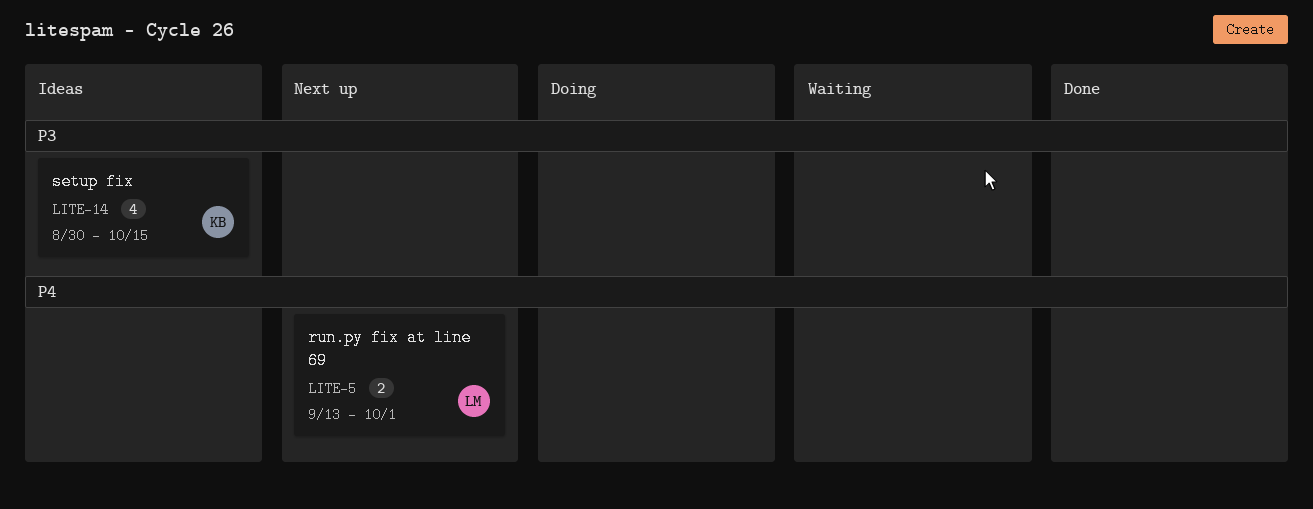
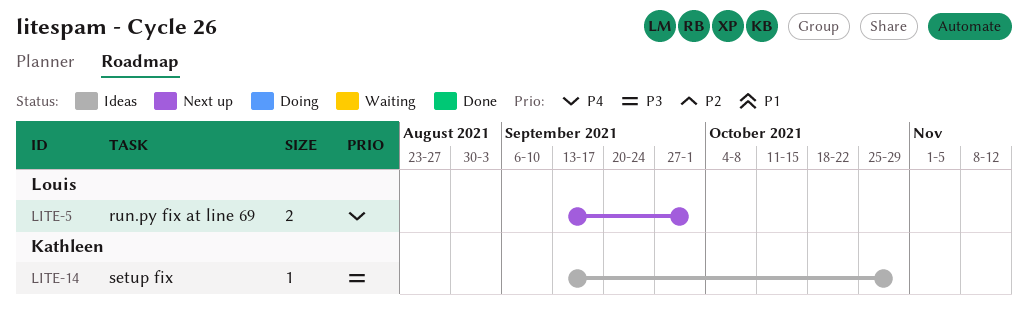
LITE-14, estimate: 4 -> 1
LITE-14, start: Aug 30 -> Sep 13
LITE-14, due: Oct 15 -> Oct 29

